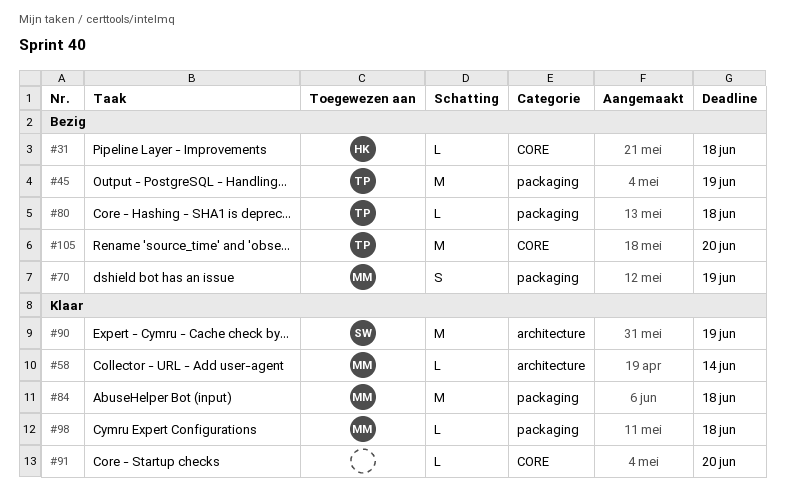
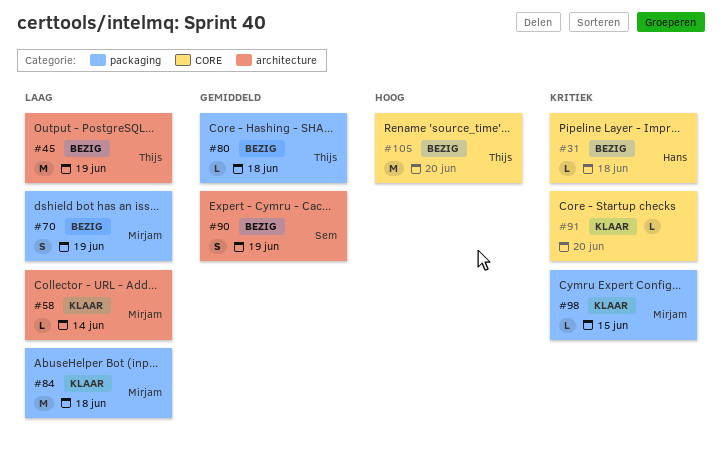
#45, label: packaging -> architecture
#90, status: Klaar -> Bezig
#90, estimate: M -> S
#98, due: Jun 18 -> Jun 15

